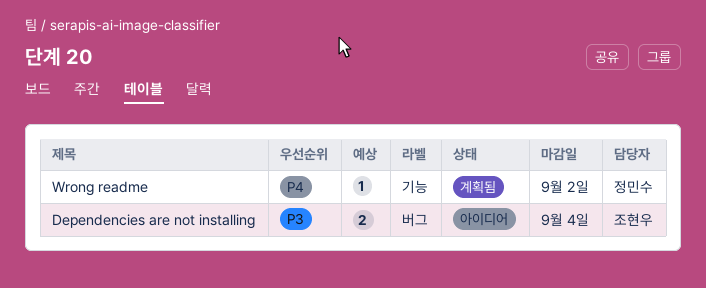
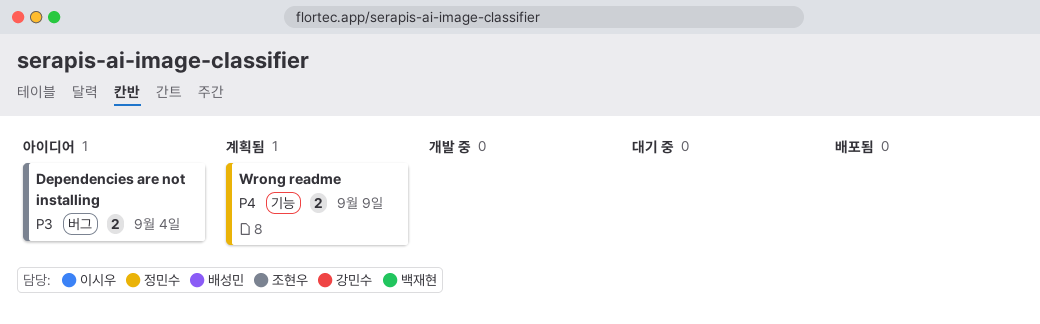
Wrong readme, estimate: 1 -> 2
Wrong readme, due: Sep 2 -> Sep 9

